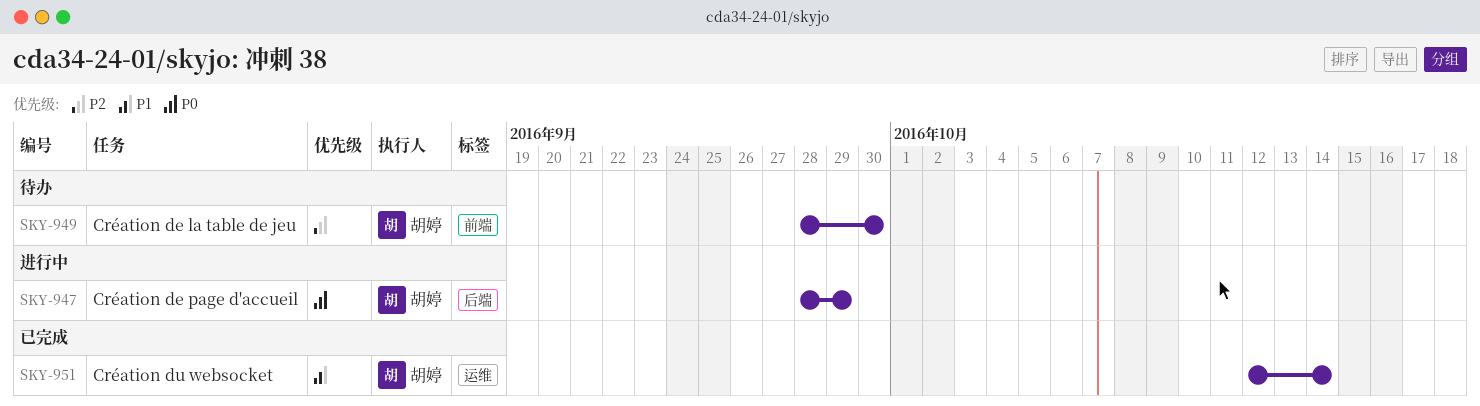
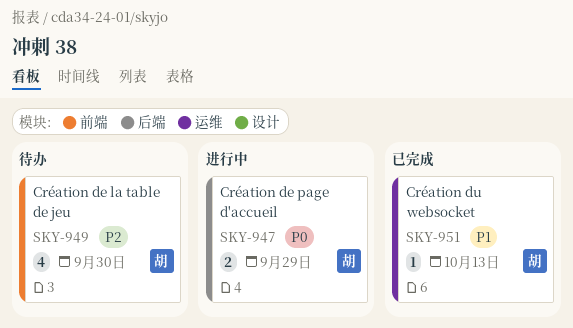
SKY-951, due: Oct 14 -> Oct 13

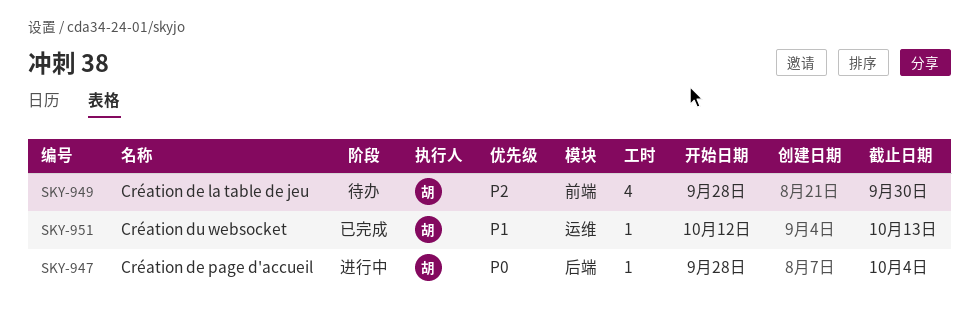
SKY-947, estimate: 2 -> 1
SKY-947, due: Sep 29 -> Oct 4

